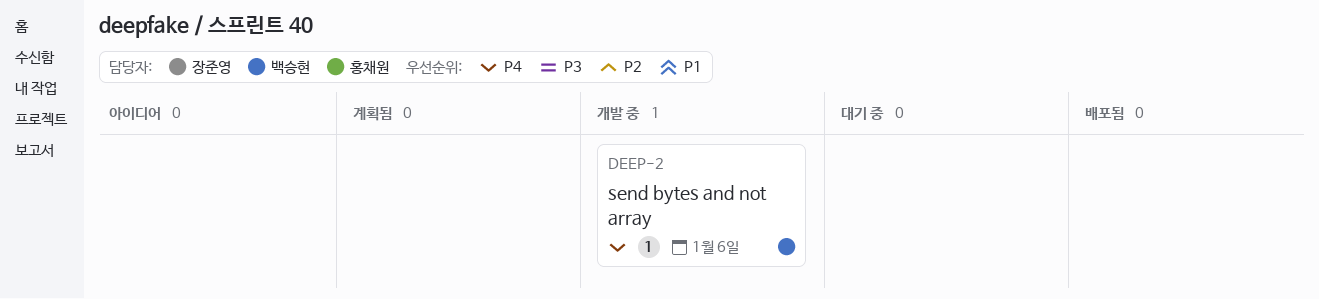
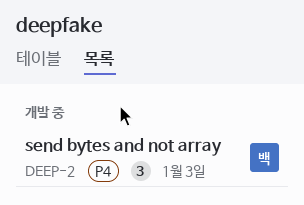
DEEP-2, estimate: 1 -> 3
DEEP-2, due: Jan 6 -> Jan 3

